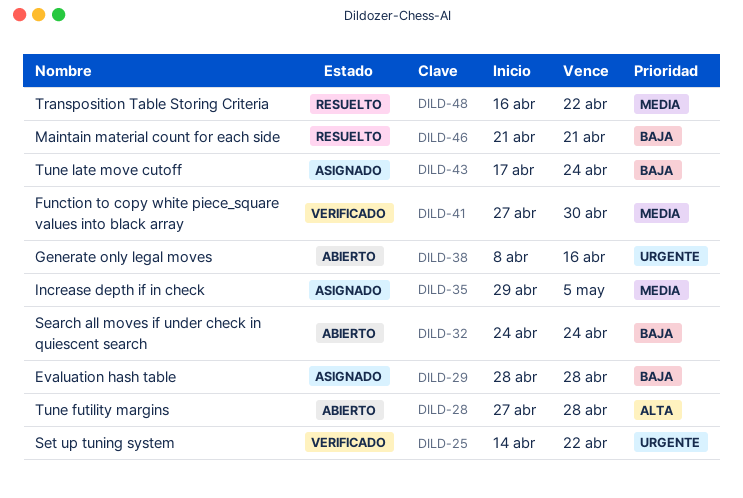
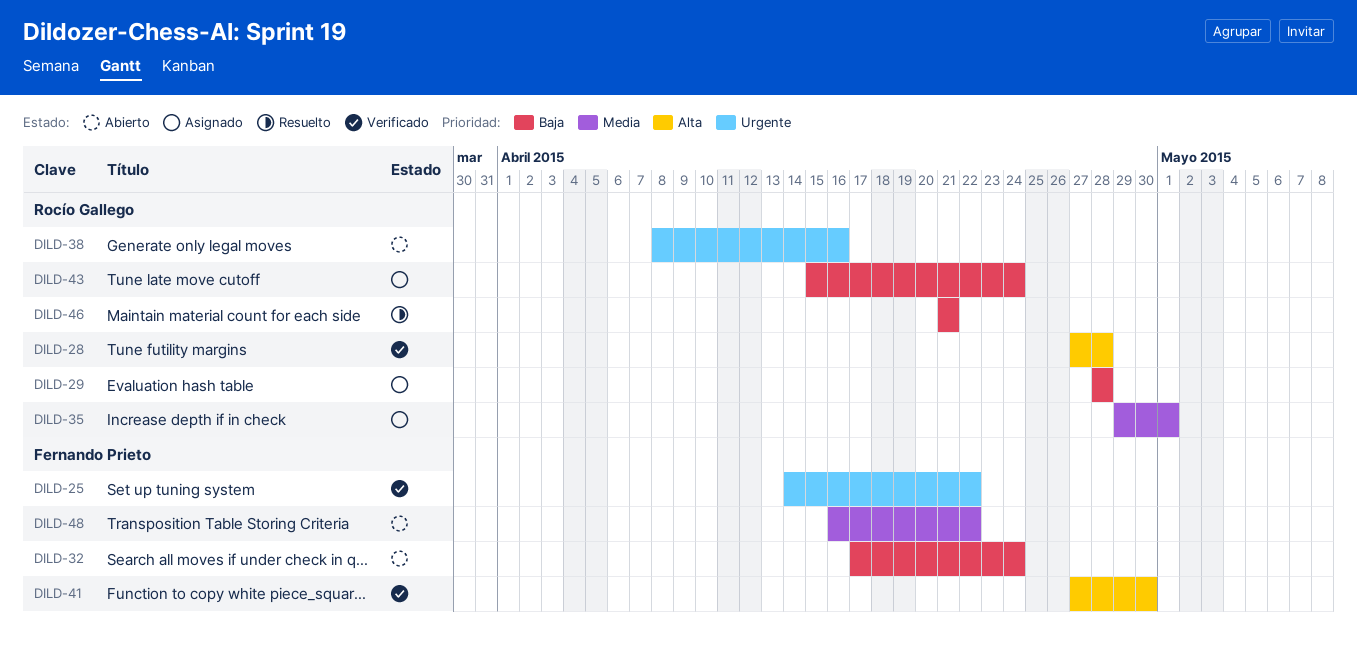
DILD-28, status: Abierto -> Verificado
DILD-32, start: Apr 24 -> Apr 17
DILD-35, due: May 5 -> May 1
DILD-41, priority: Media -> Alta
DILD-43, start: Apr 17 -> Apr 15
DILD-48, status: Resuelto -> Abierto

